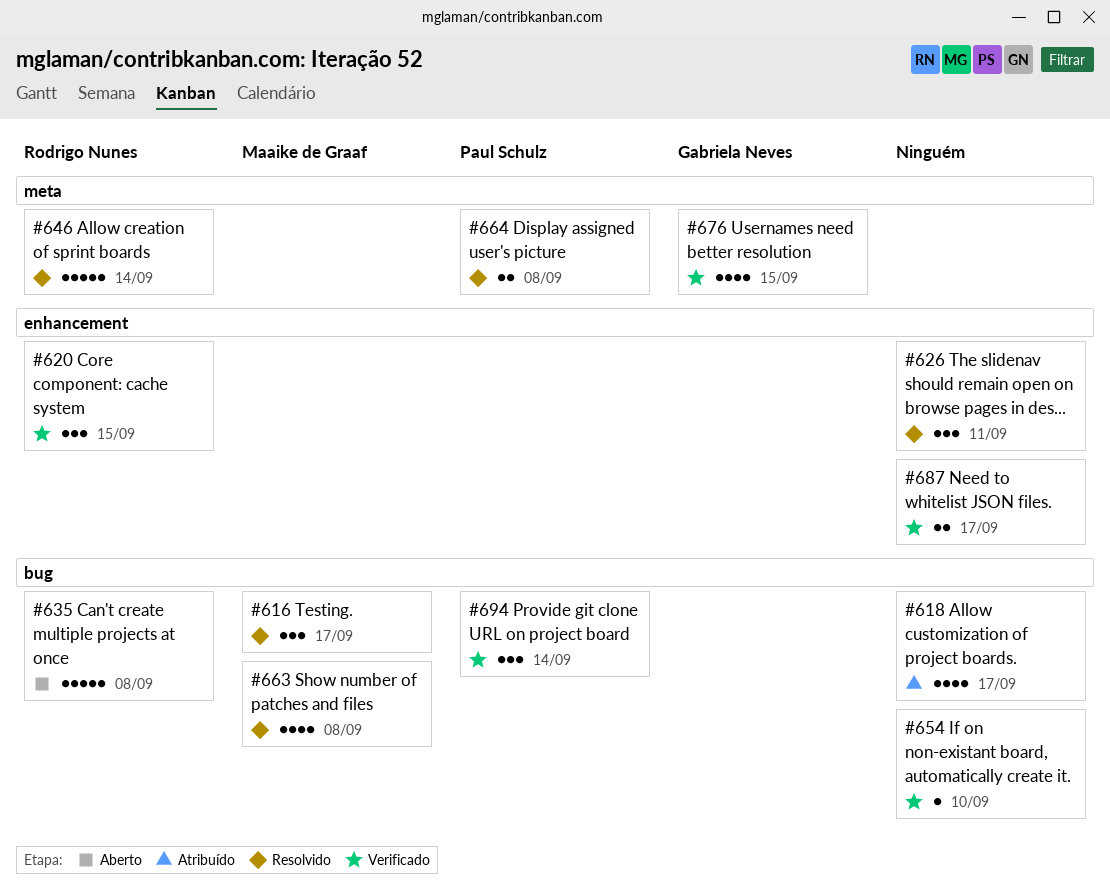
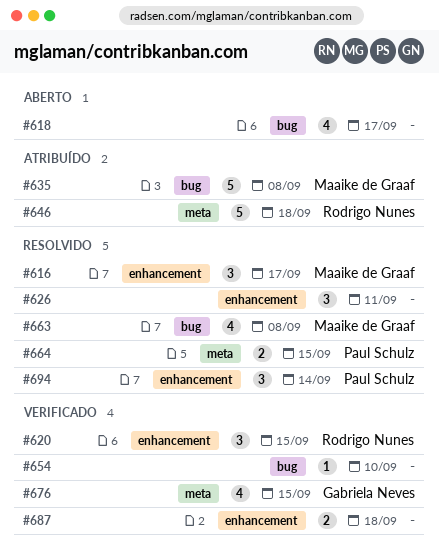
#616, label: bug -> enhancement
#618, status: Atribuído -> Aberto
#635, status: Aberto -> Atribuído
#635, owner: Rodrigo Nunes -> Maaike de Graaf
#646, status: Resolvido -> Atribuído
#646, due: Sep 14 -> Sep 18
#664, due: Sep 8 -> Sep 15
#687, due: Sep 17 -> Sep 18
#694, status: Verificado -> Resolvido
#694, label: bug -> enhancement

